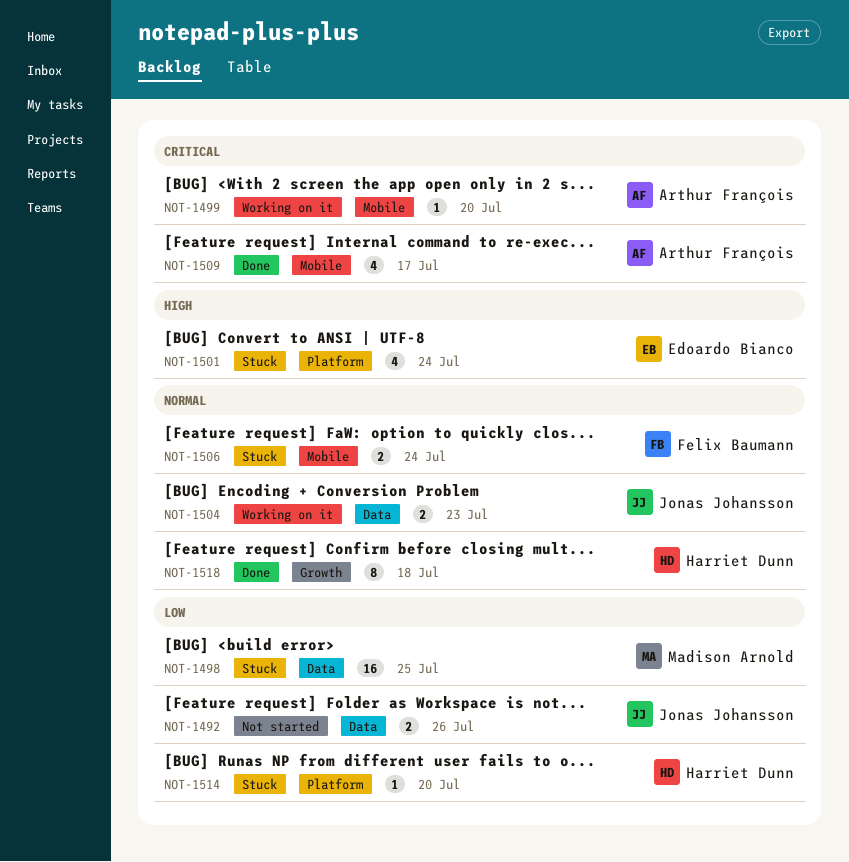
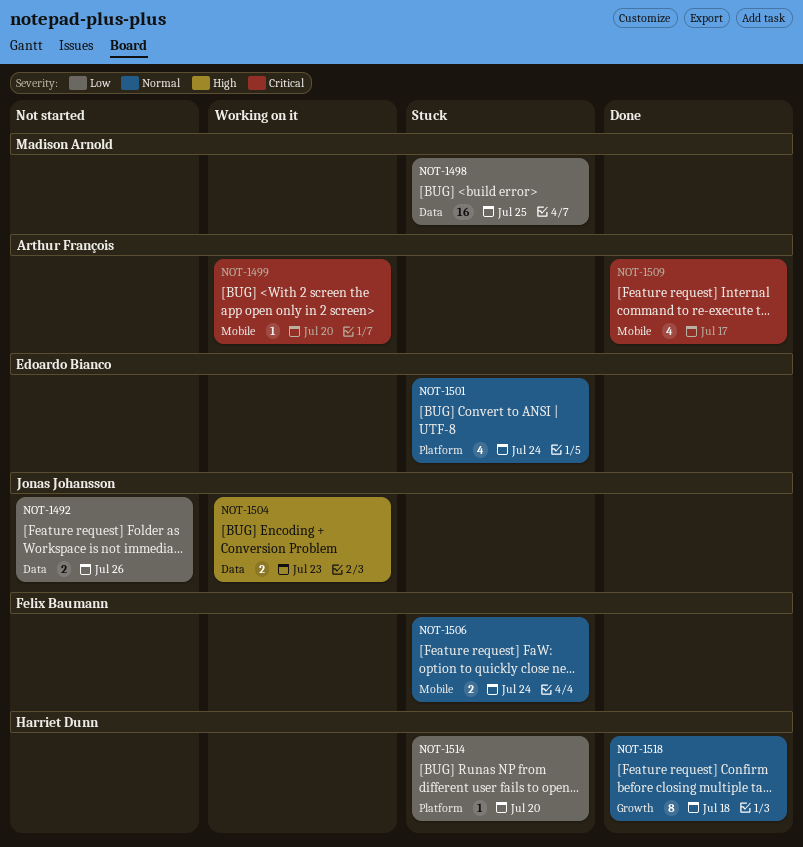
NOT-1501, priority: High -> Normal
NOT-1504, priority: Normal -> High

